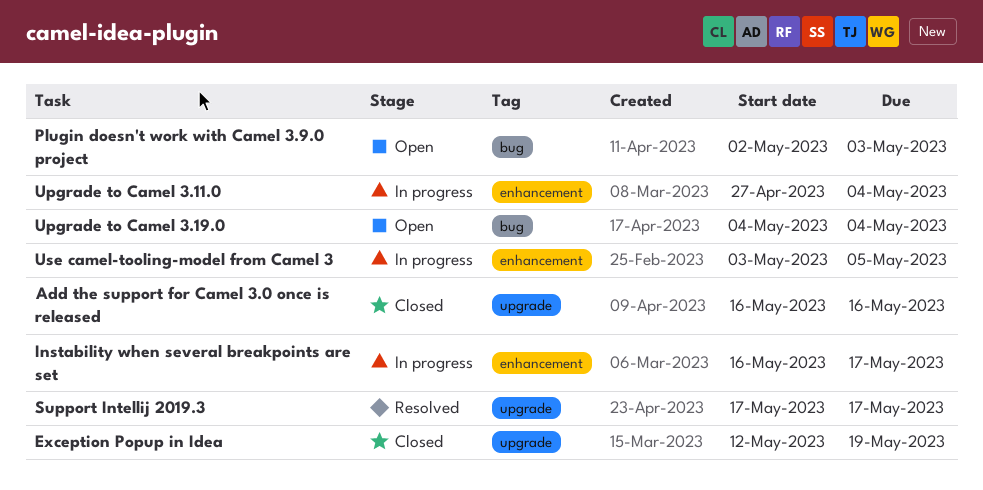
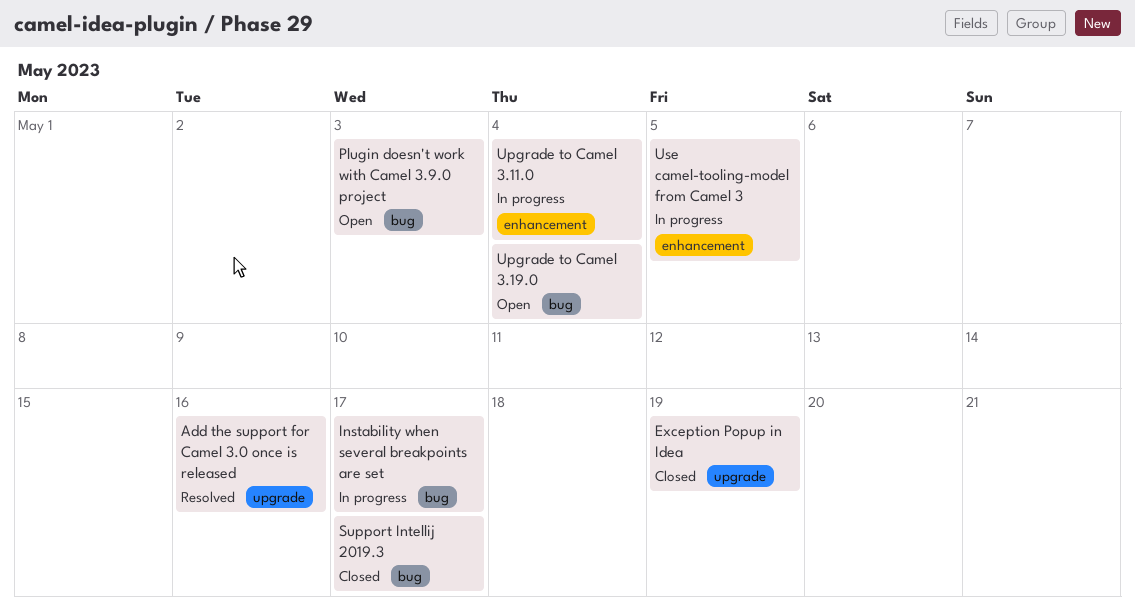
Add the support for Camel 3.0 once is released, status: Closed -> Resolved
Instability when several breakpoints are set, label: enhancement -> bug
Support Intellij 2019.3, status: Resolved -> Closed
Support Intellij 2019.3, label: upgrade -> bug

